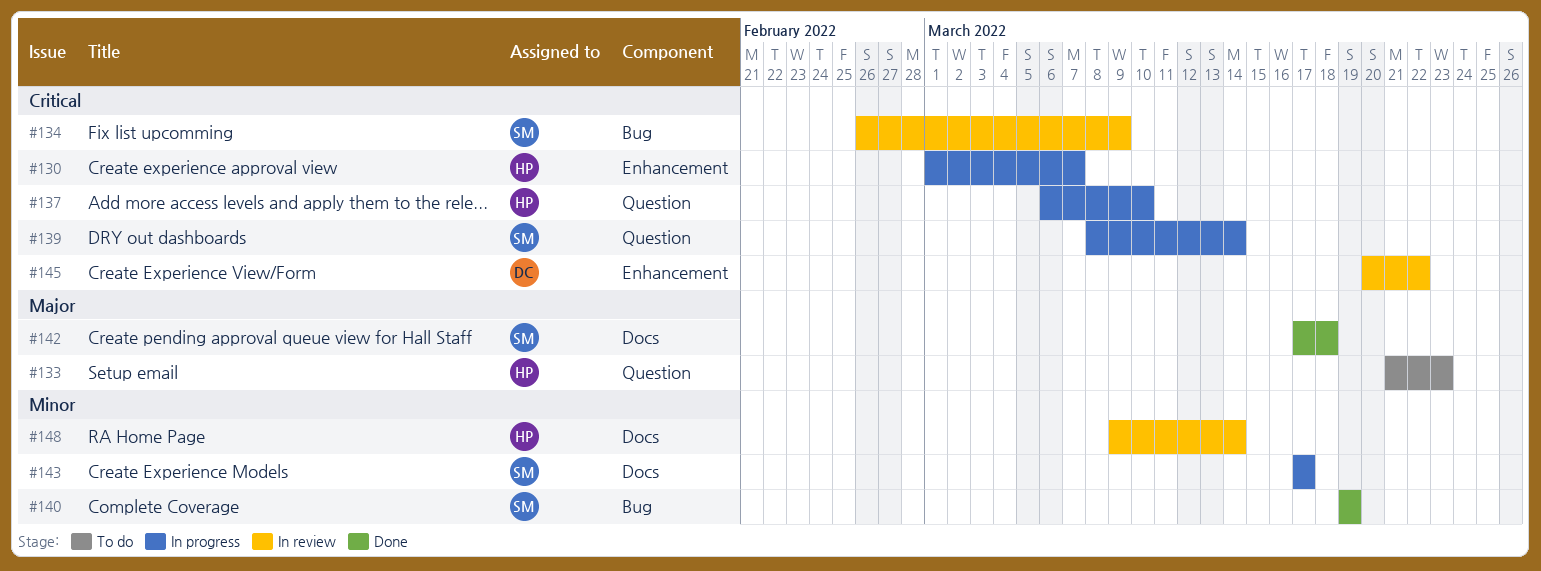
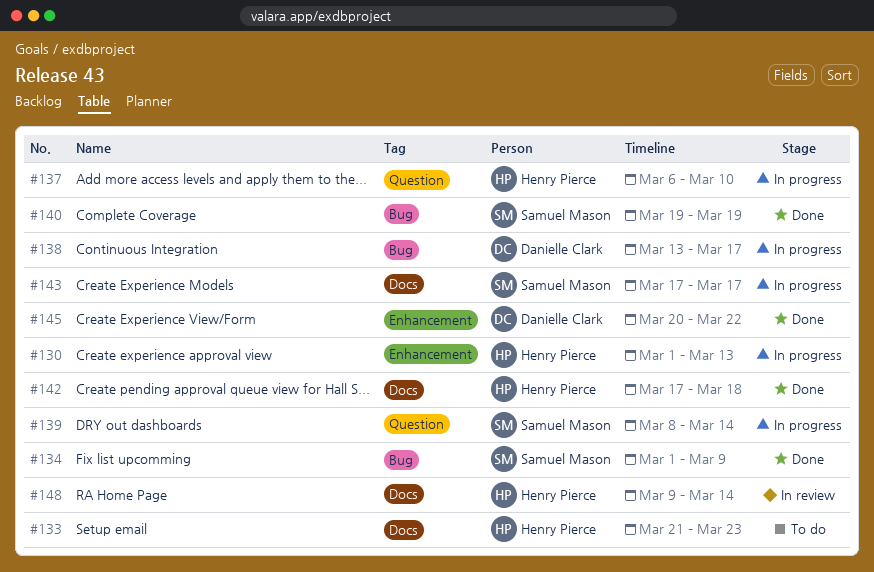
#130, due: Mar 7 -> Mar 13
#133, label: Question -> Docs
#134, status: In review -> Done
#134, start: Feb 26 -> Mar 1
#138: none -> present
#142, owner: Samuel Mason -> Henry Pierce
#145, status: In review -> Done

